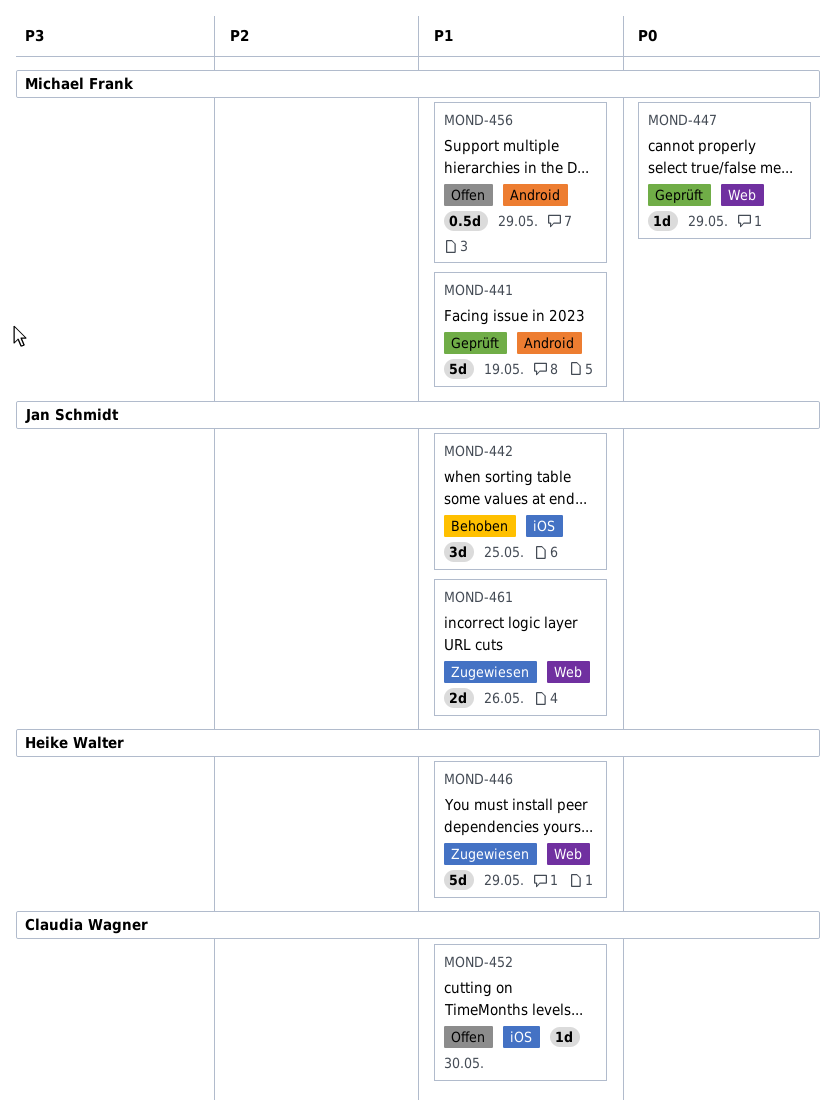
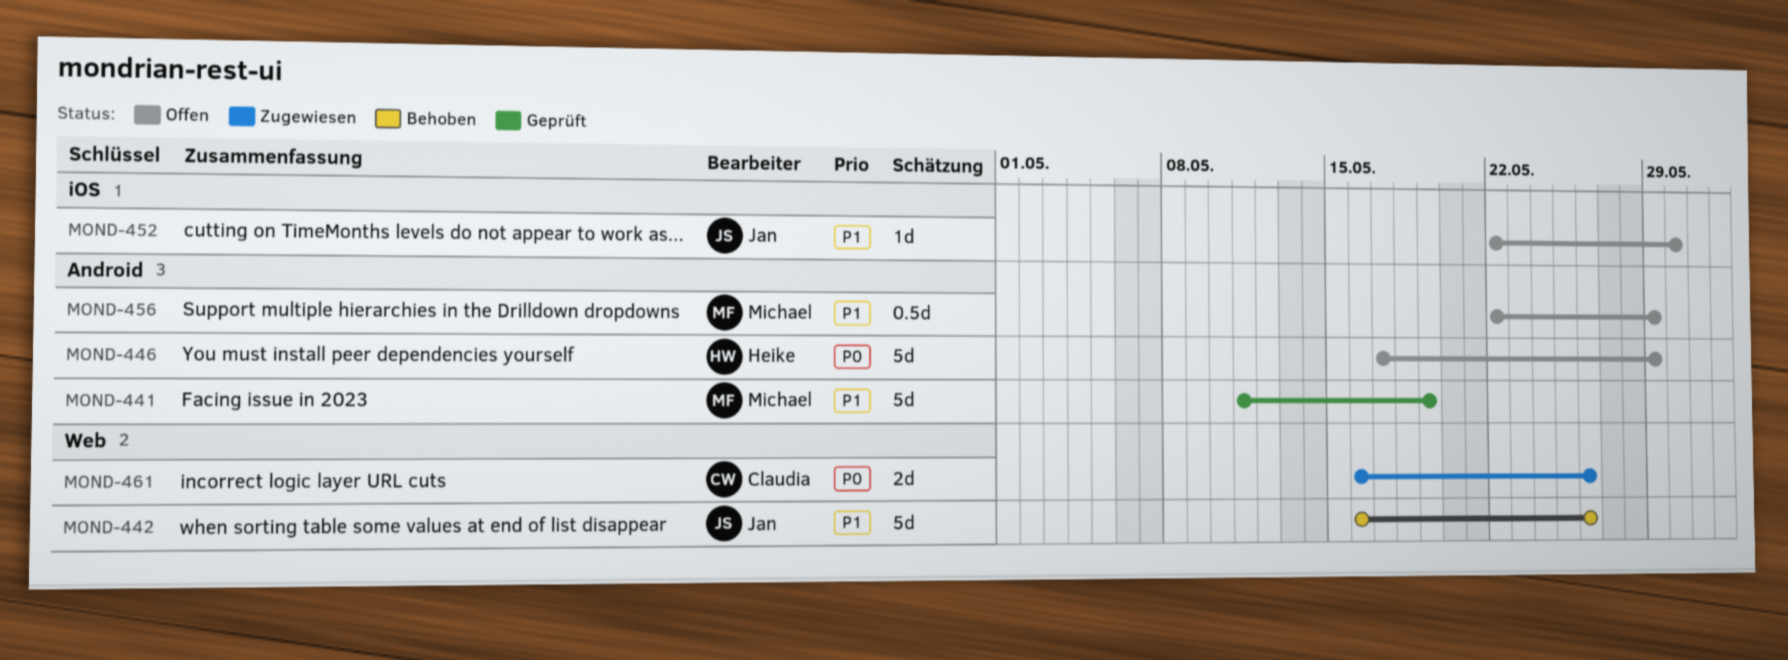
MOND-442, label: iOS -> Web
MOND-442, estimate: 3d -> 5d
MOND-442, due: May 25 -> May 26
MOND-446, status: Zugewiesen -> Offen
MOND-446, priority: P1 -> P0
MOND-446, label: Web -> Android
MOND-447: present -> none
MOND-452, owner: Claudia Wagner -> Jan Schmidt
MOND-461, owner: Jan Schmidt -> Claudia Wagner
MOND-461, priority: P1 -> P0

